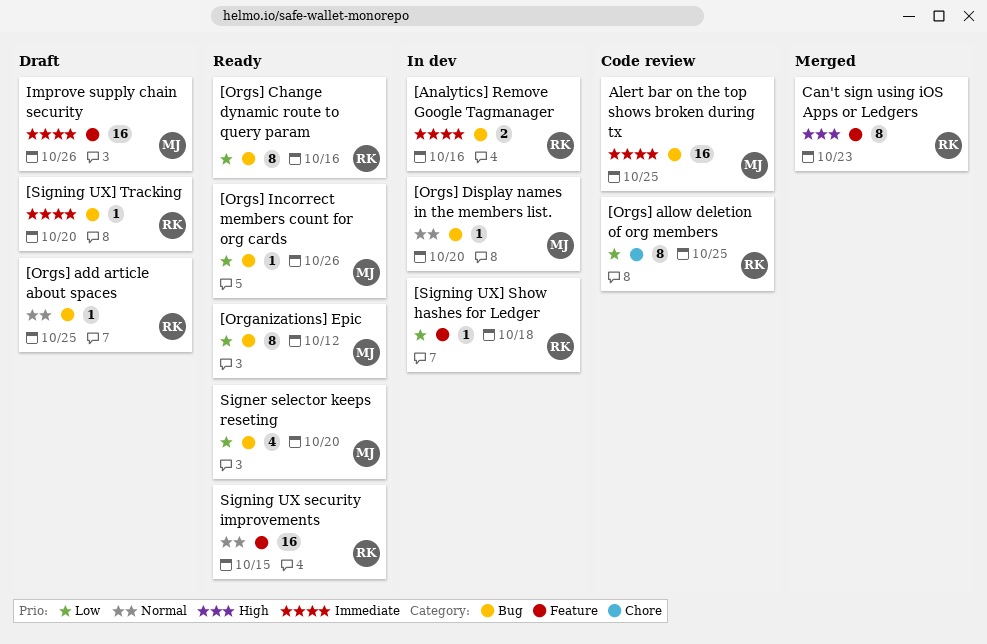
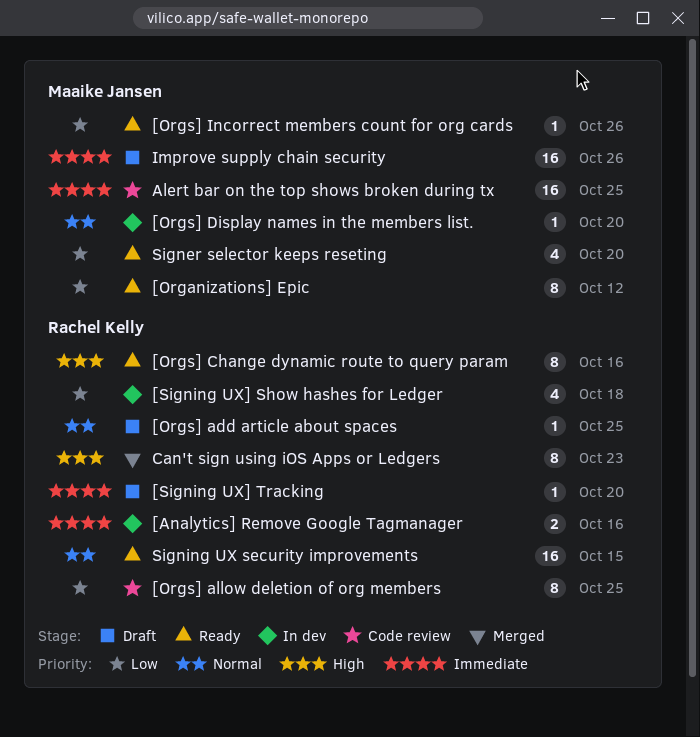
[Orgs] Change dynamic route to query param, priority: Low -> High
[Signing UX] Show hashes for Ledger, estimate: 1 -> 4

